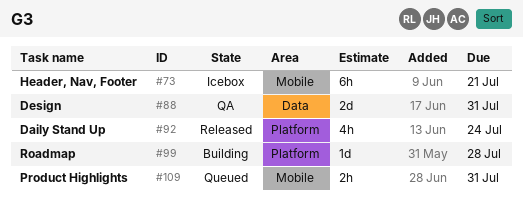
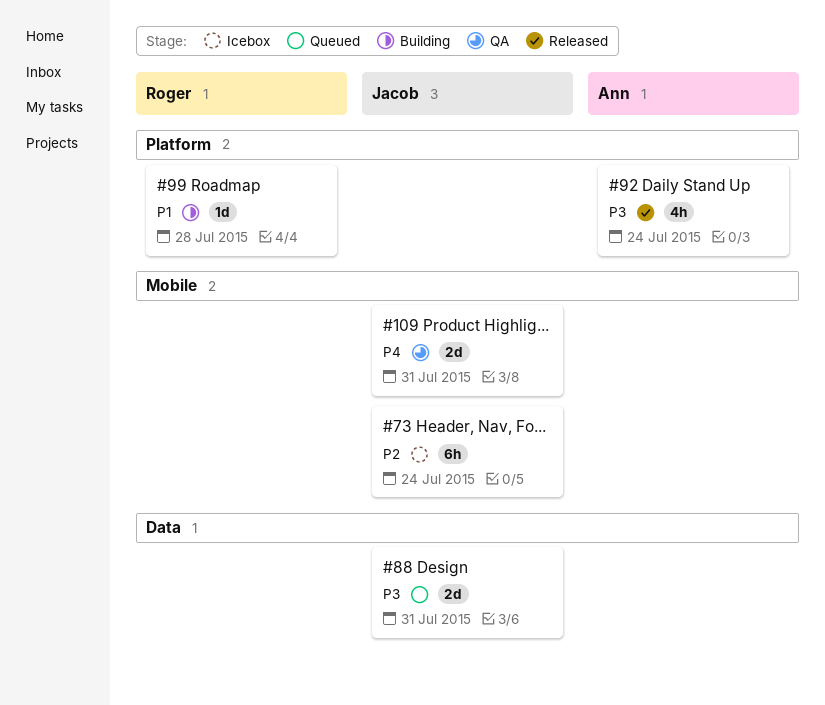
#73, due: Jul 21 -> Jul 24
#88, status: QA -> Queued
#109, status: Queued -> QA
#109, estimate: 2h -> 2d

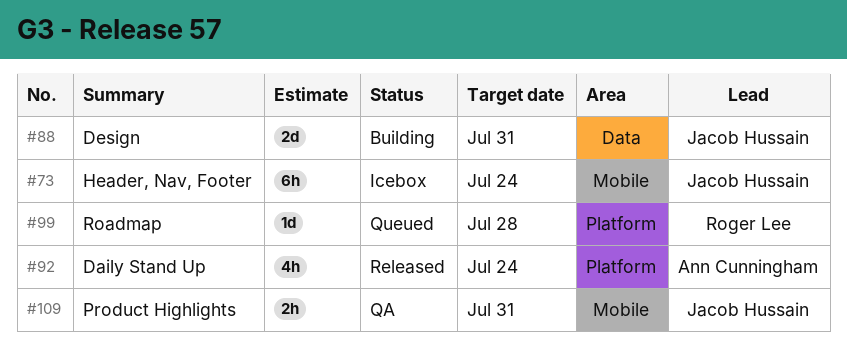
#88, status: Queued -> Building
#99, status: Building -> Queued
#109, estimate: 2d -> 2h

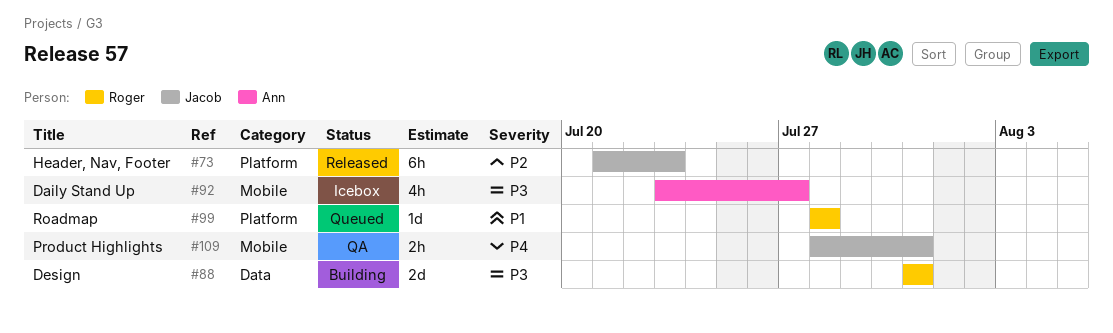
#73, status: Icebox -> Released
#73, label: Mobile -> Platform
#73, due: Jul 24 -> Jul 23
#88, owner: Jacob Hussain -> Roger Lee
#92, status: Released -> Icebox
#92, label: Platform -> Mobile
#92, due: Jul 24 -> Jul 27

